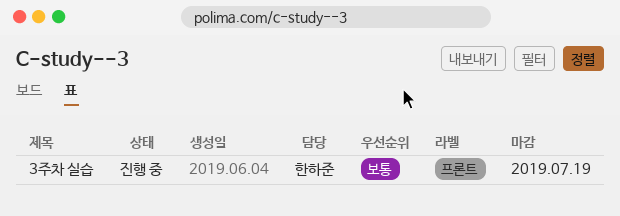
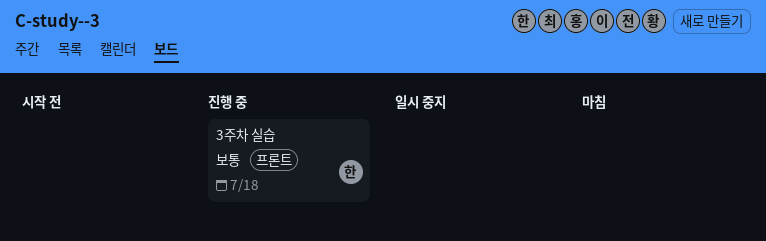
3주차 실습, due: Jul 19 -> Jul 18

